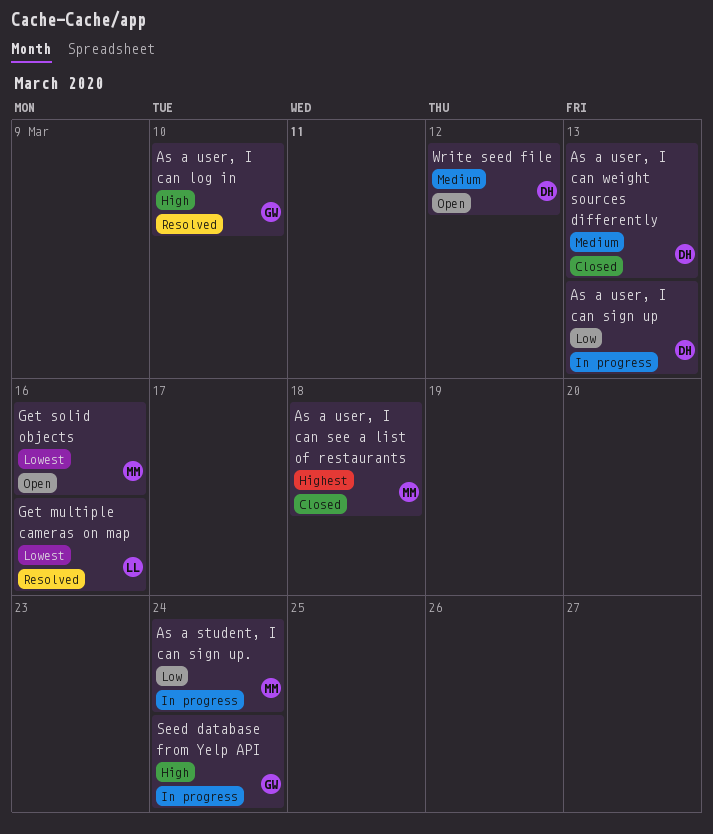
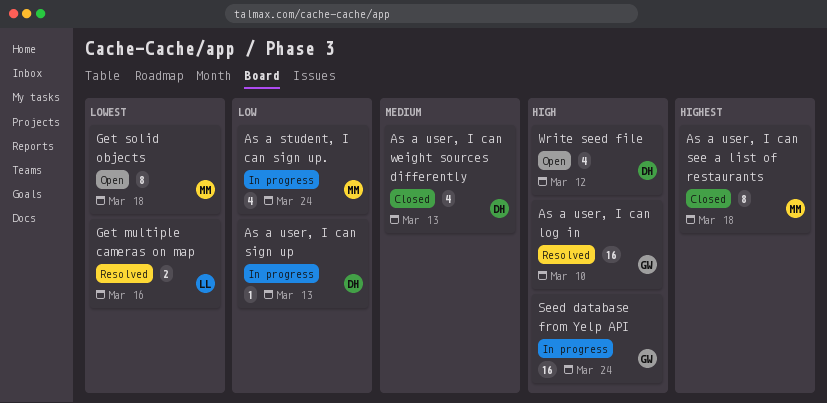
Get solid objects, due: Mar 16 -> Mar 18
Write seed file, priority: Medium -> High

